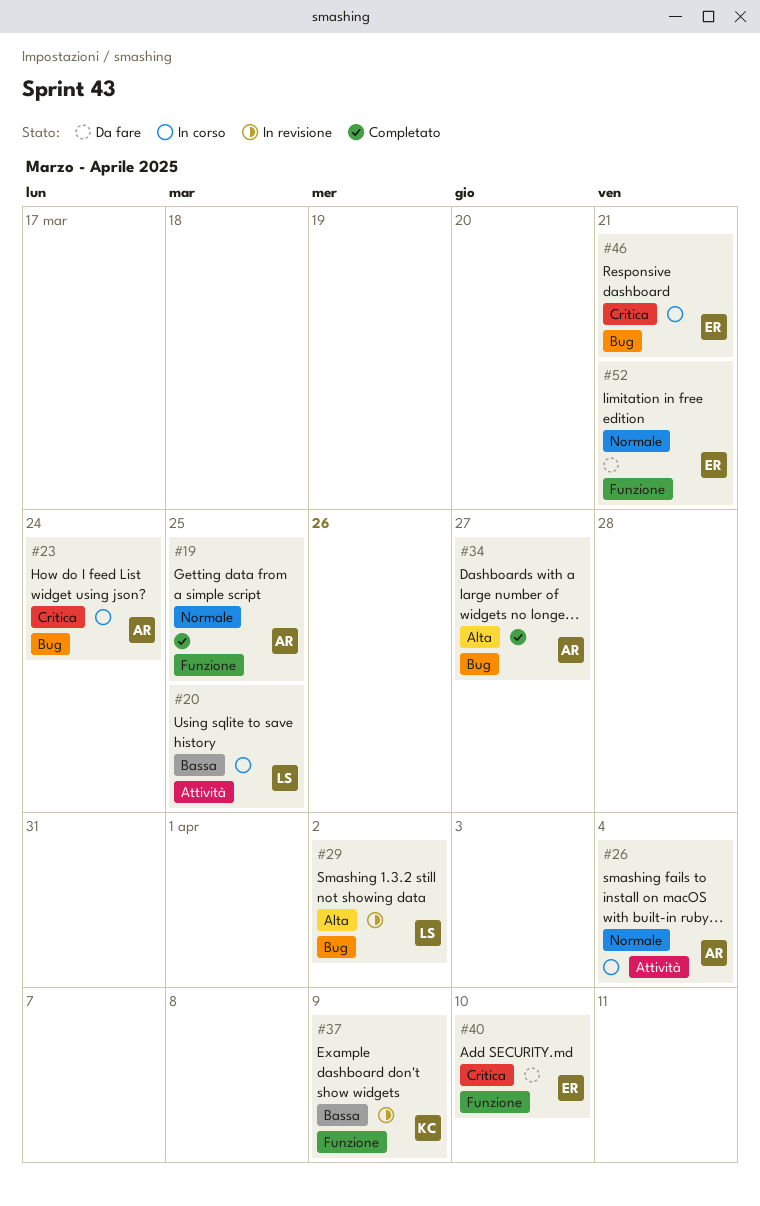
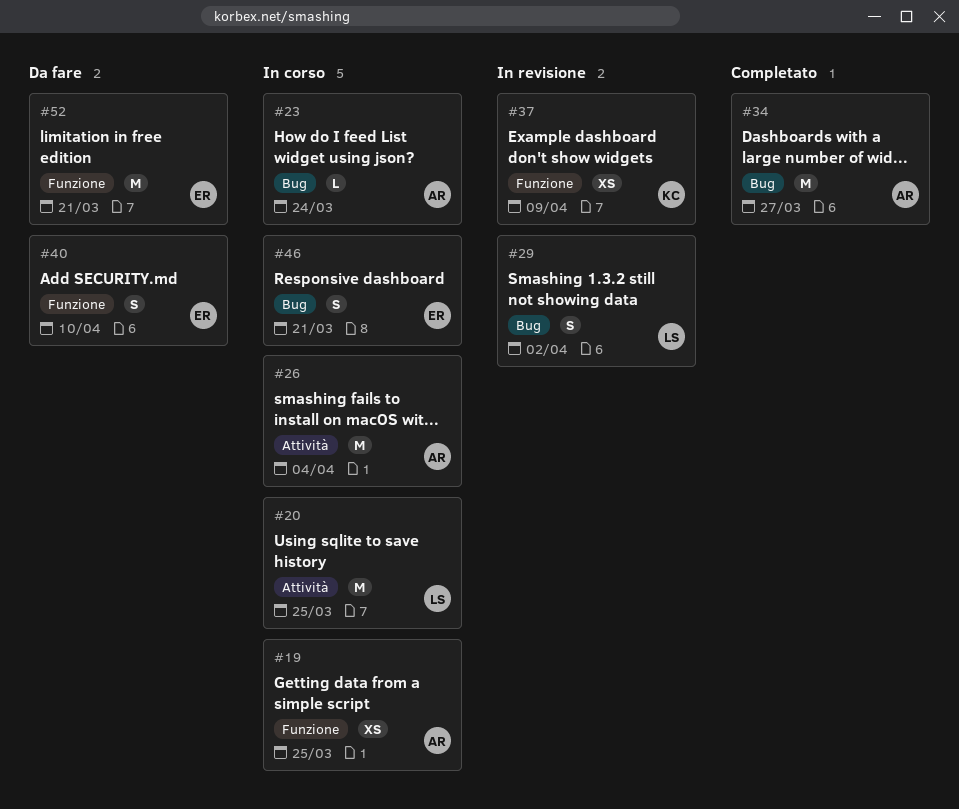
#19, status: Completato -> In corso

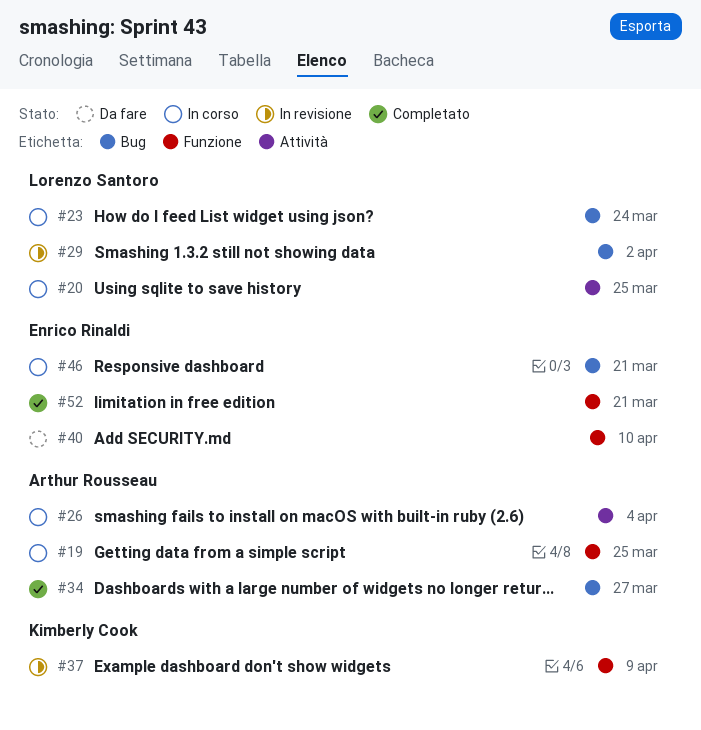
#23, owner: Arthur Rousseau -> Lorenzo Santoro
#52, status: Da fare -> Completato

